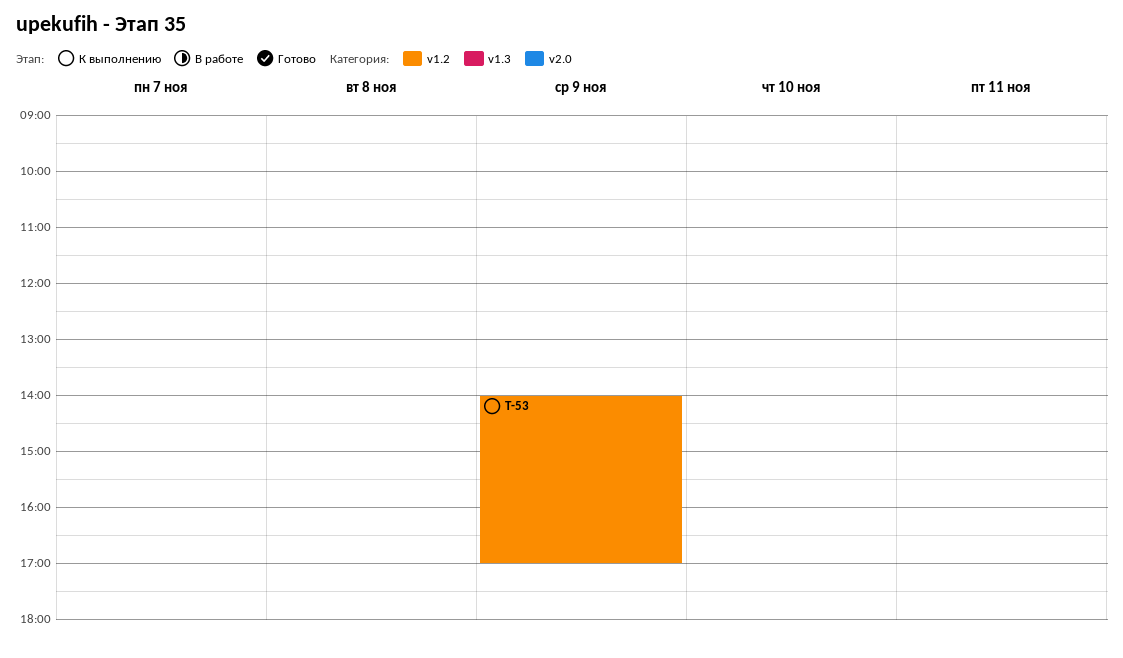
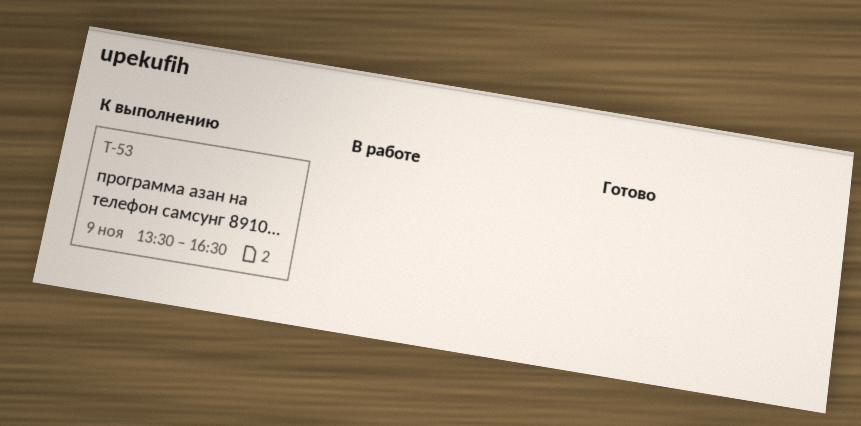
T-53, begins: 14:00 -> 13:30
T-53, ends: 17:00 -> 16:30

